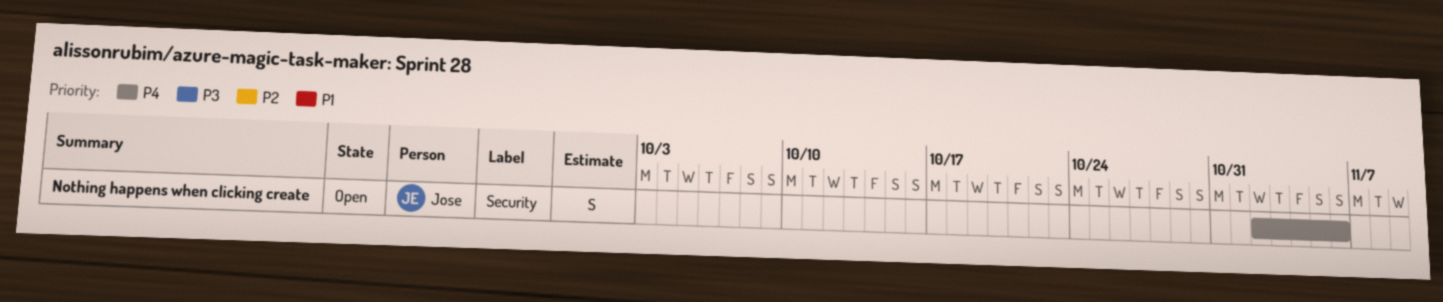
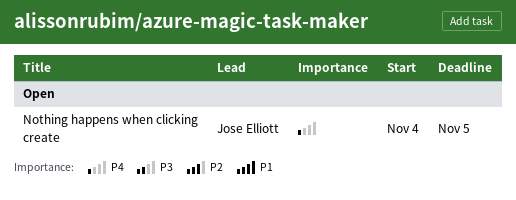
Nothing happens when clicking create, start: Nov 2 -> Nov 4
Nothing happens when clicking create, due: Nov 6 -> Nov 5

